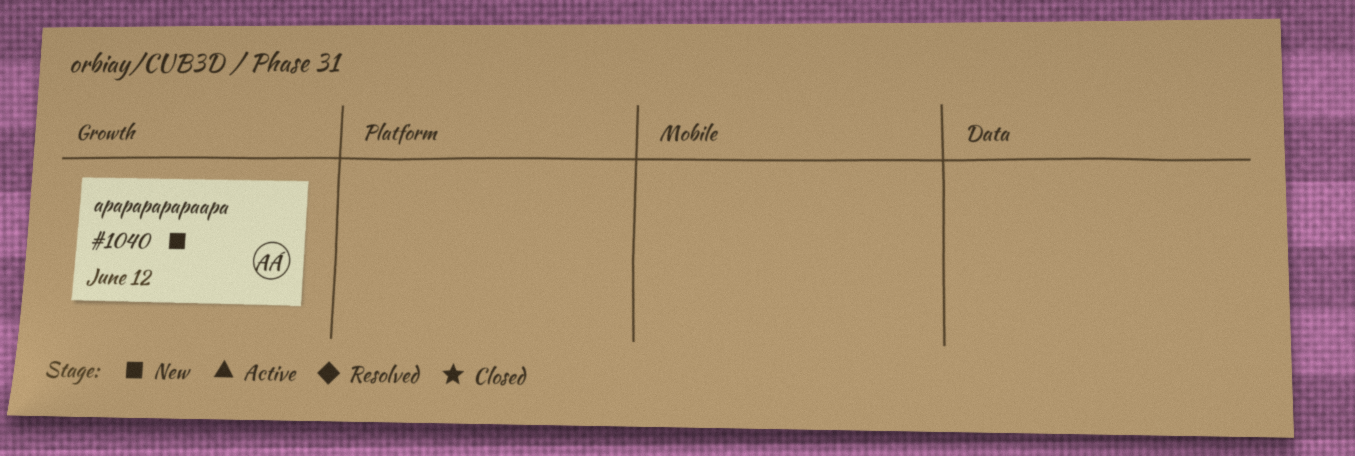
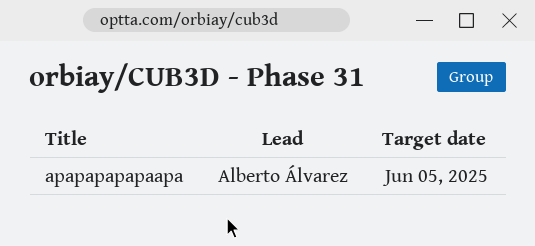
apapapapapaapa, due: Jun 12 -> Jun 5

